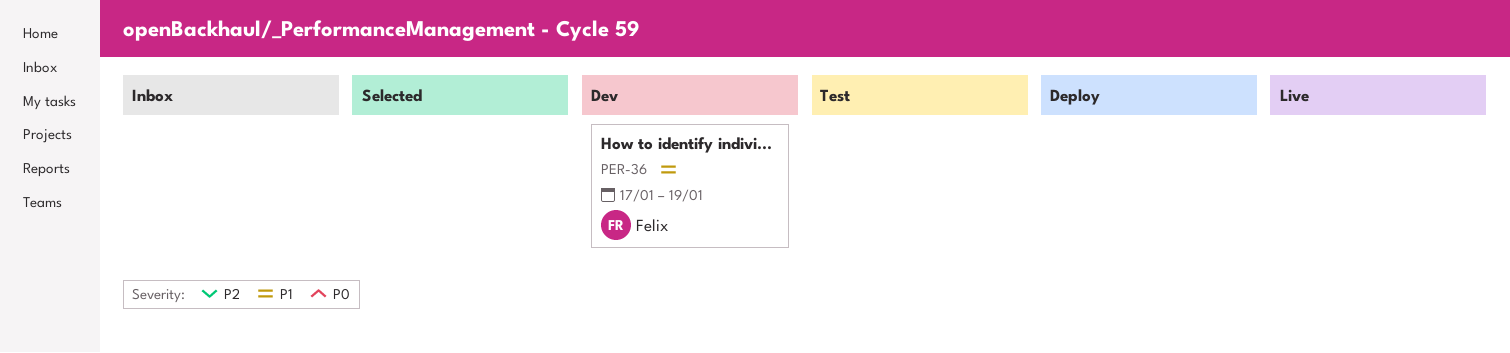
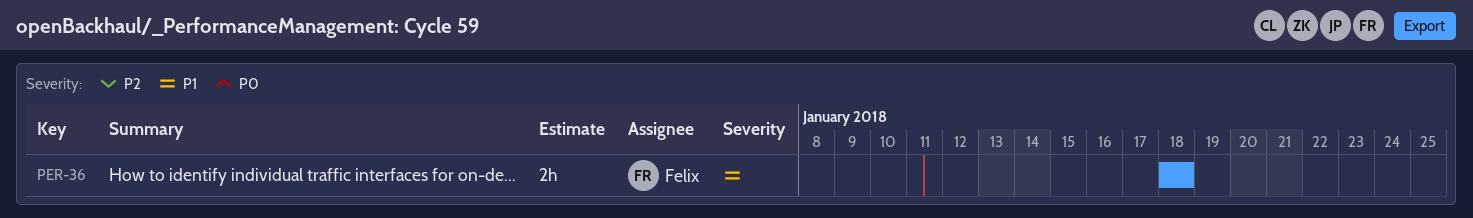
PER-36, start: Jan 17 -> Jan 18
PER-36, due: Jan 19 -> Jan 18

